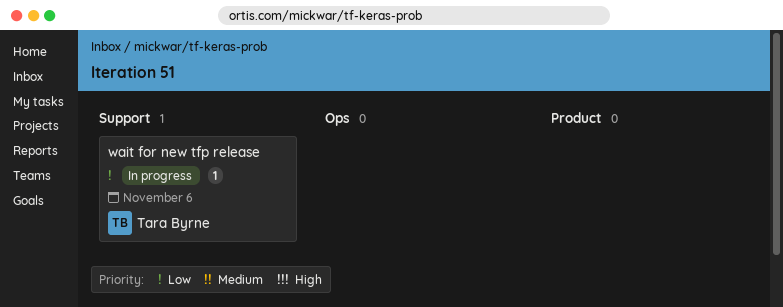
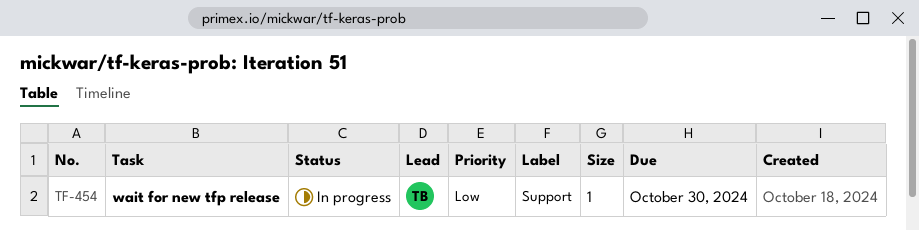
wait for new tfp release, due: Nov 6 -> Oct 30

